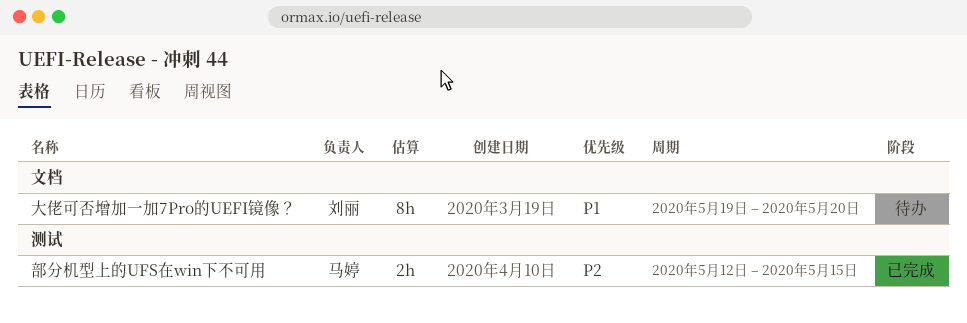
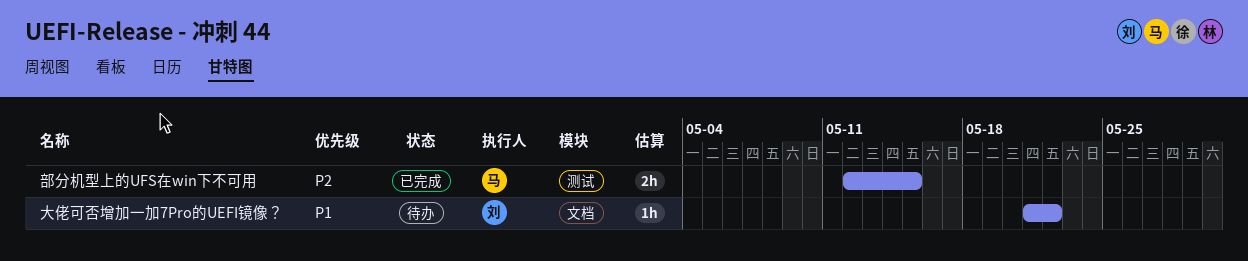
大佬可否增加一加7Pro的UEFI镜像？, estimate: 8h -> 1h
大佬可否增加一加7Pro的UEFI镜像？, start: May 19 -> May 21
大佬可否增加一加7Pro的UEFI镜像？, due: May 20 -> May 22

